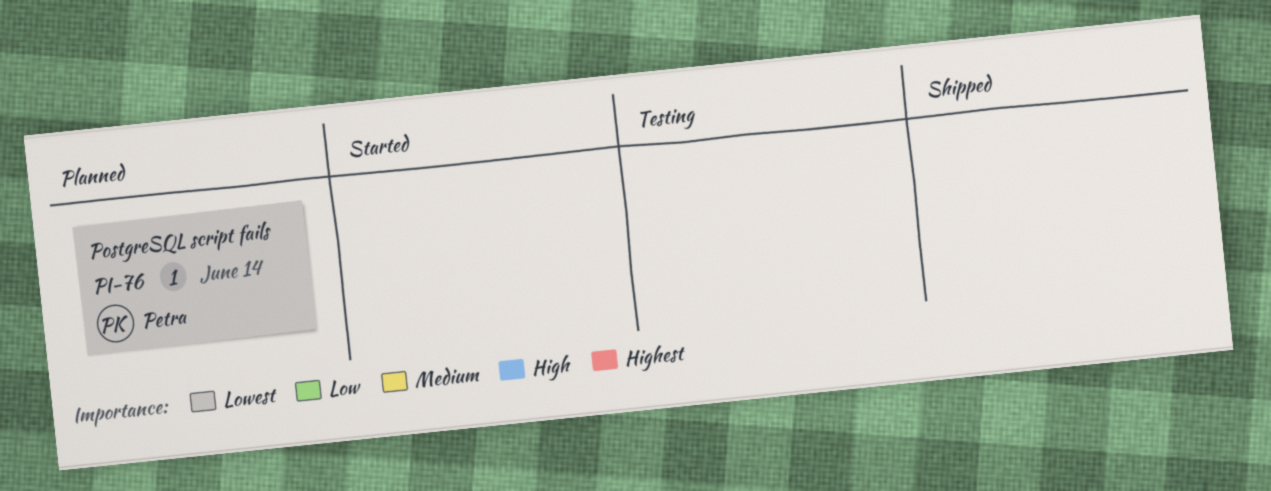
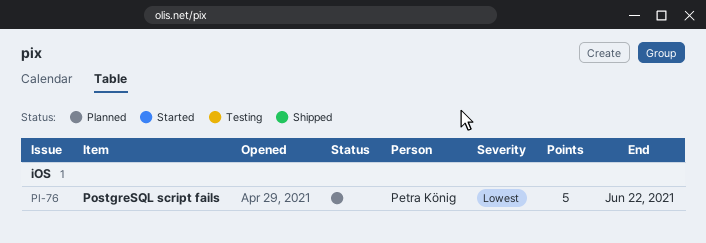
PI-76, estimate: 1 -> 5
PI-76, due: Jun 14 -> Jun 22

